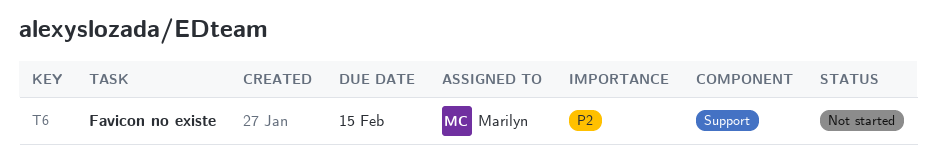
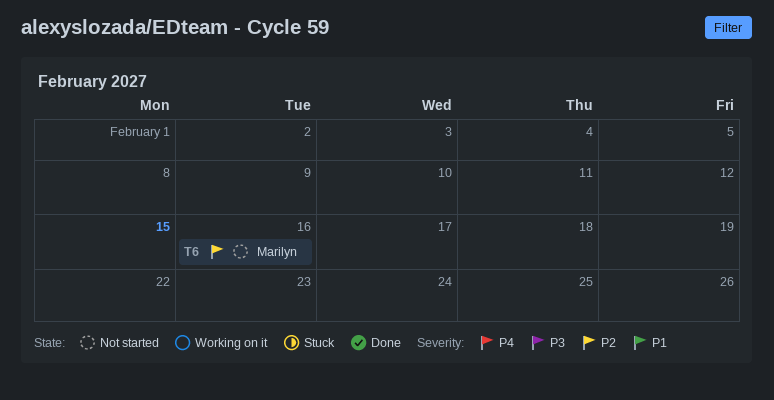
T6, due: Feb 15 -> Feb 16

